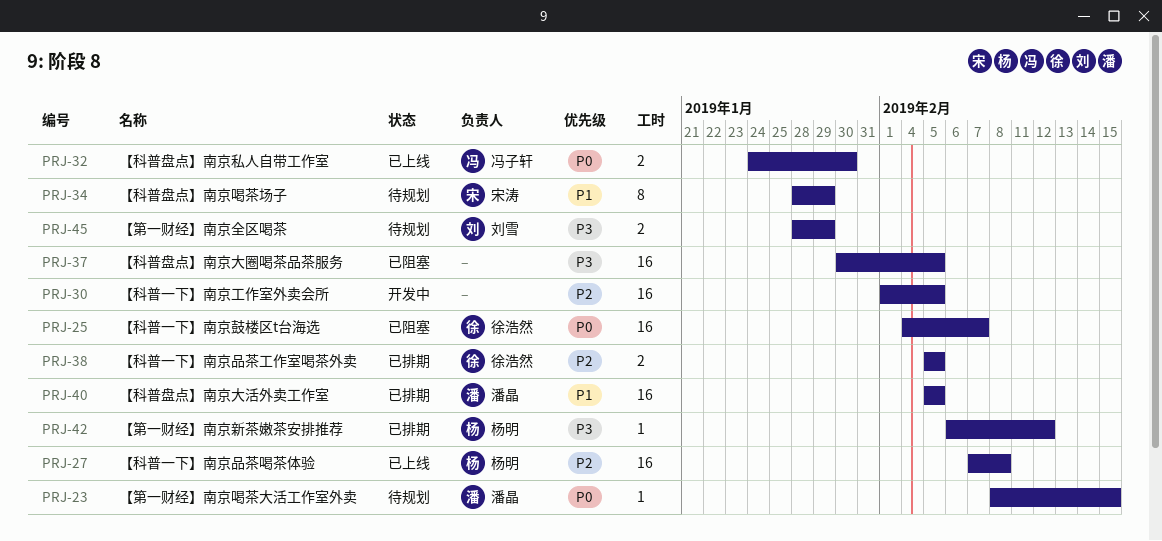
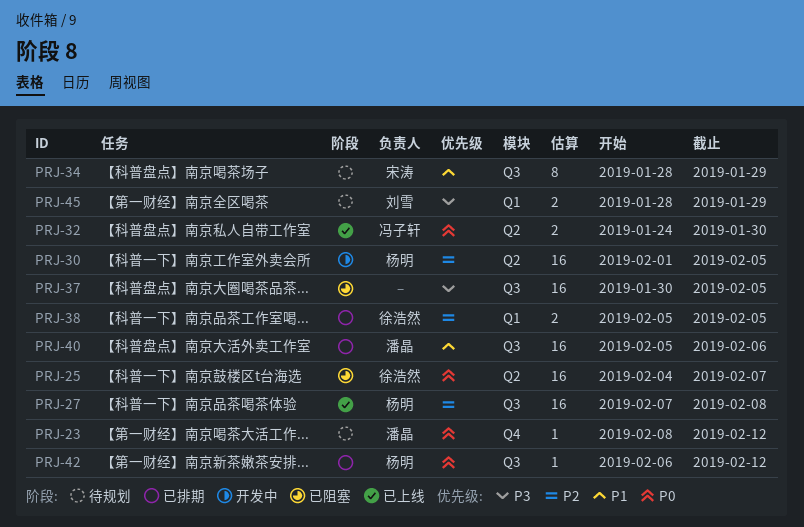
PRJ-23, due: Feb 15 -> Feb 12
PRJ-30, owner: none -> 杨明
PRJ-40, due: Feb 5 -> Feb 6
PRJ-42, priority: P3 -> P0

